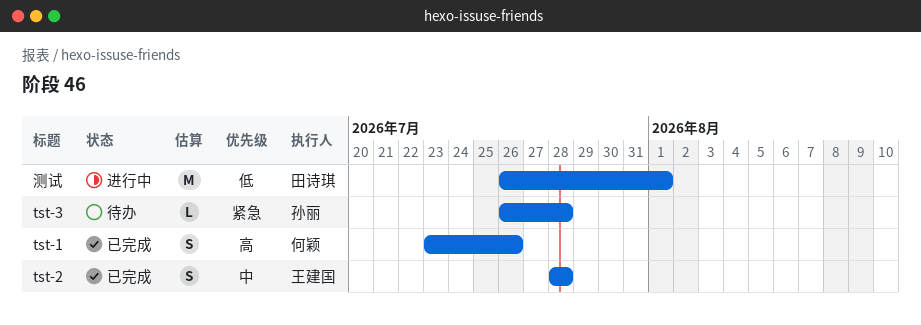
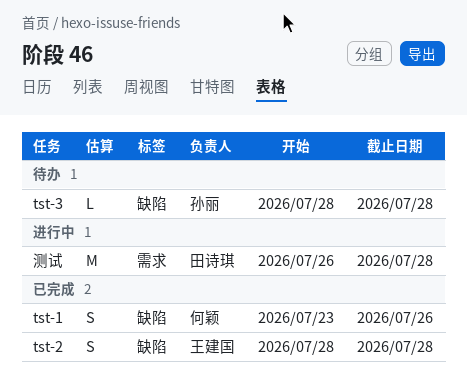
tst-3, start: Jul 26 -> Jul 28
测试, due: Aug 1 -> Jul 28

